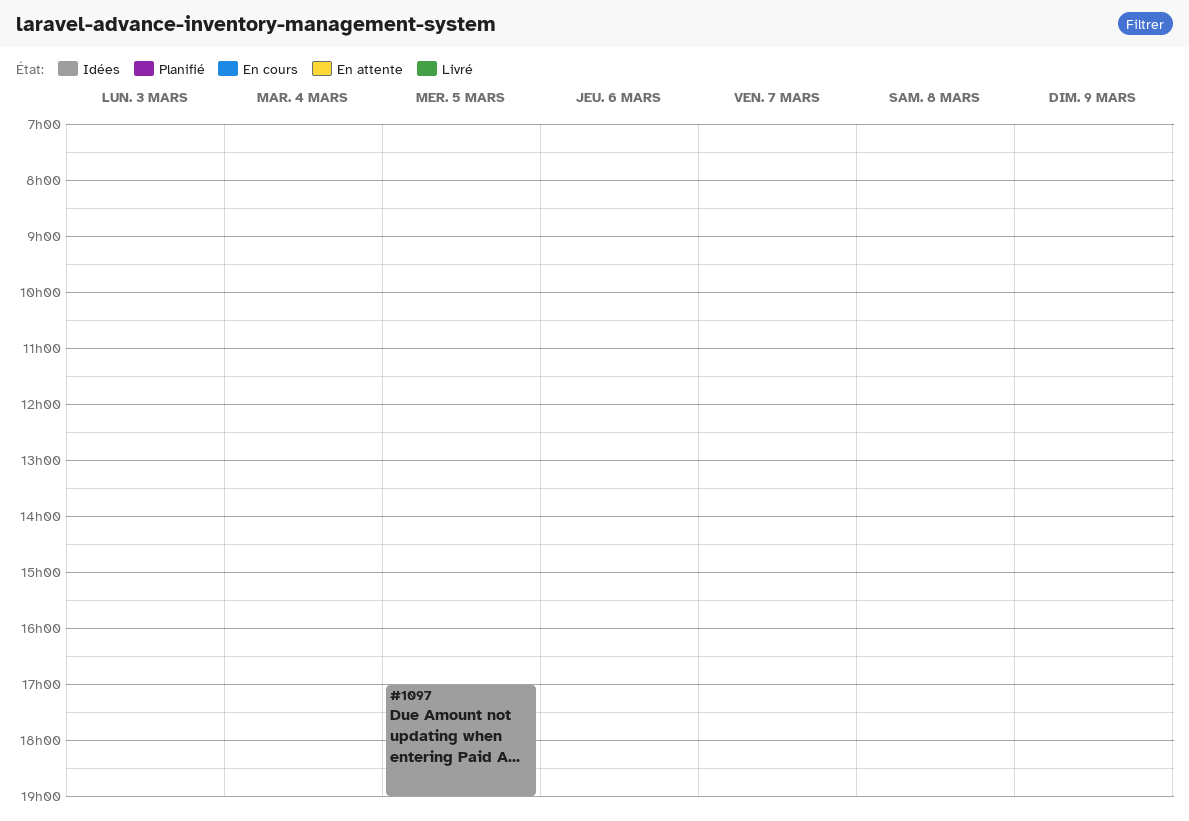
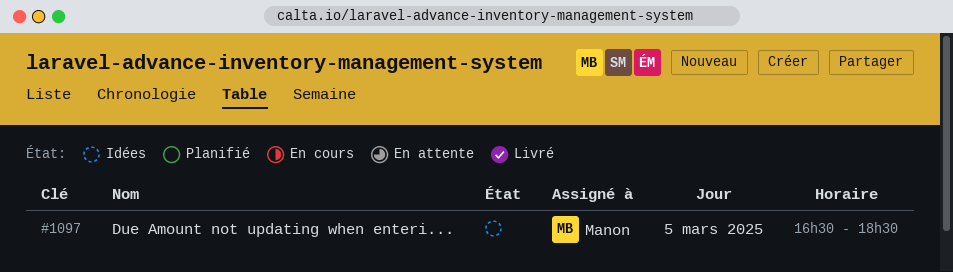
#1097, begins: 17:00 -> 16:30
#1097, ends: 19:00 -> 18:30

